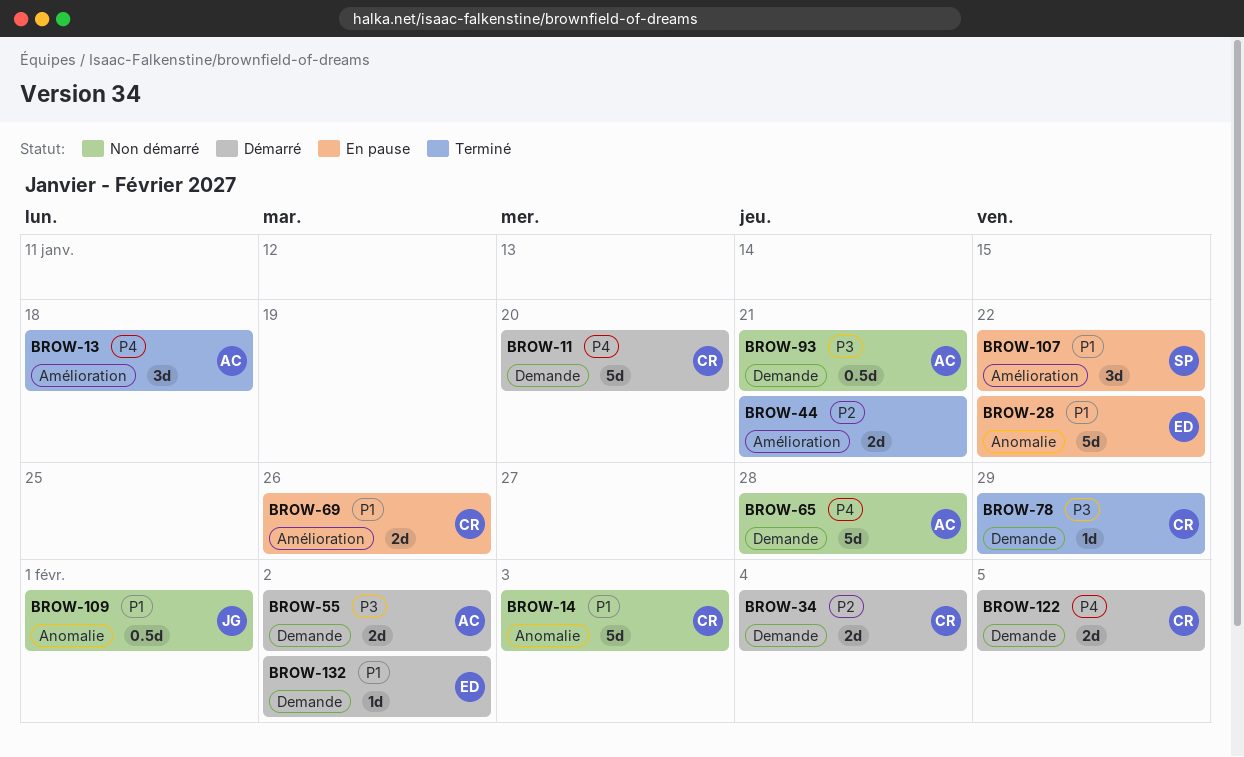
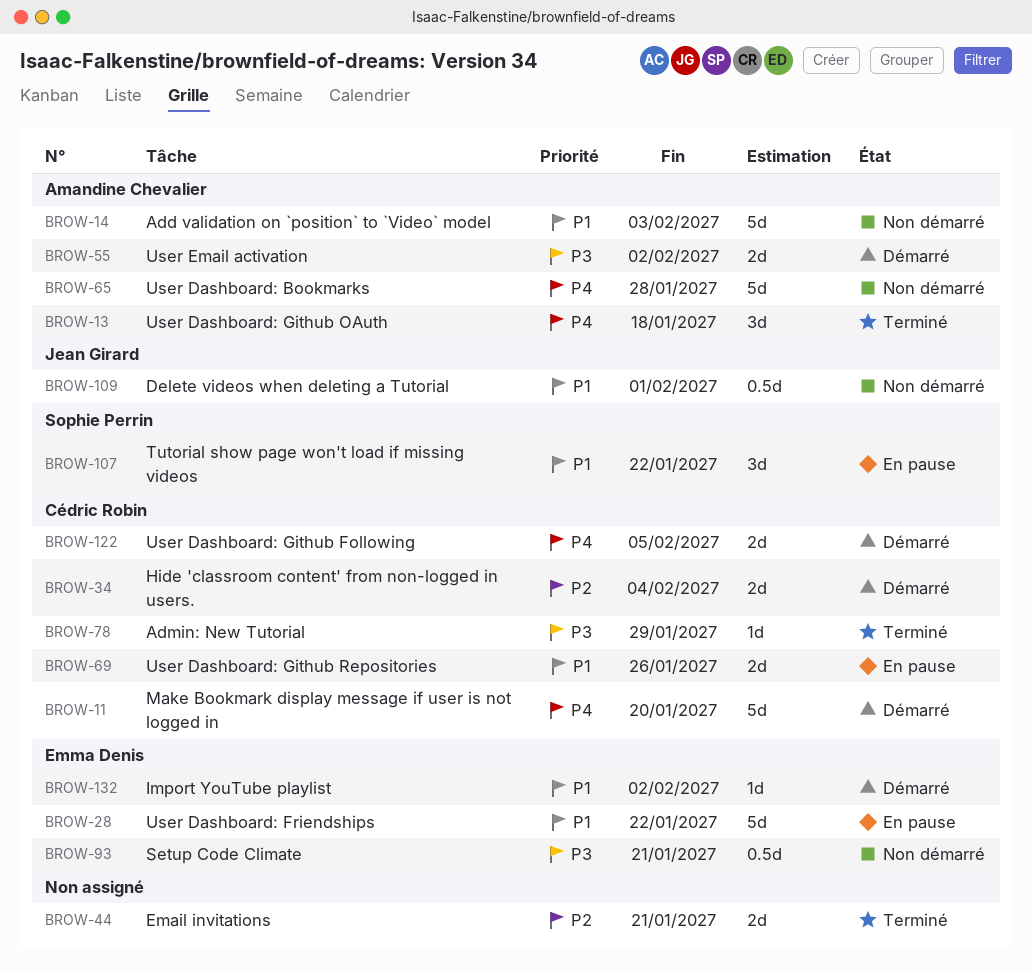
BROW-14, owner: Cédric Robin -> Amandine Chevalier
BROW-93, owner: Amandine Chevalier -> Emma Denis

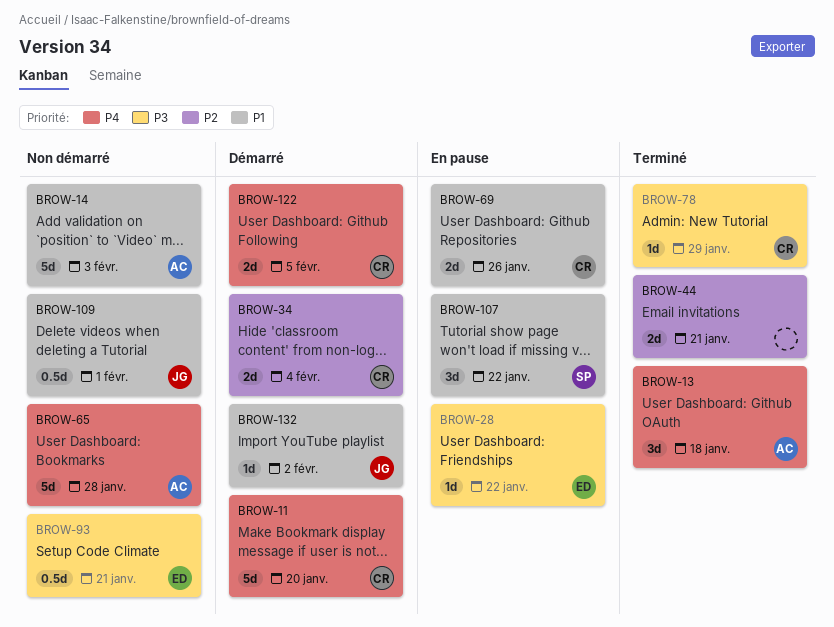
BROW-28, priority: P1 -> P3
BROW-28, estimate: 5d -> 1d
BROW-55: present -> none
BROW-132, owner: Emma Denis -> Jean Girard

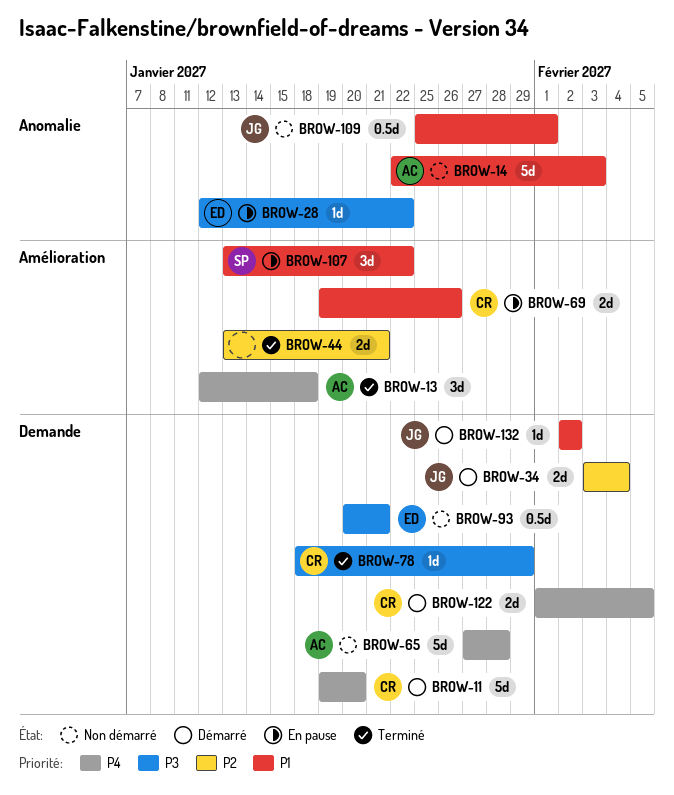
BROW-34, owner: CR -> JG

